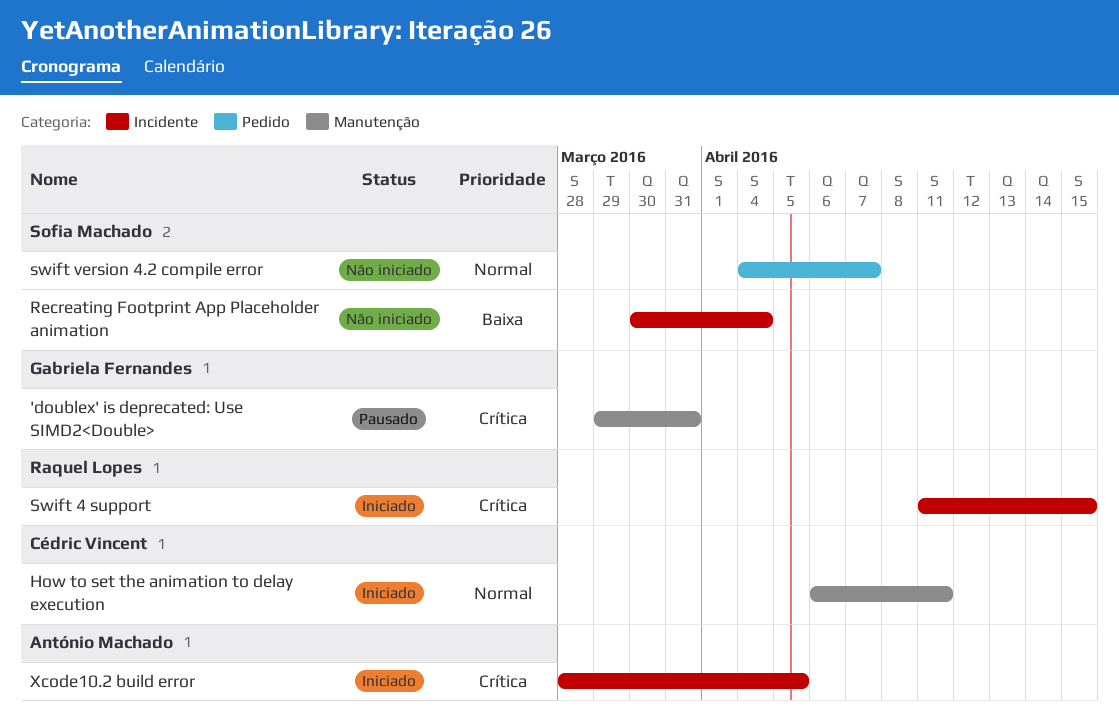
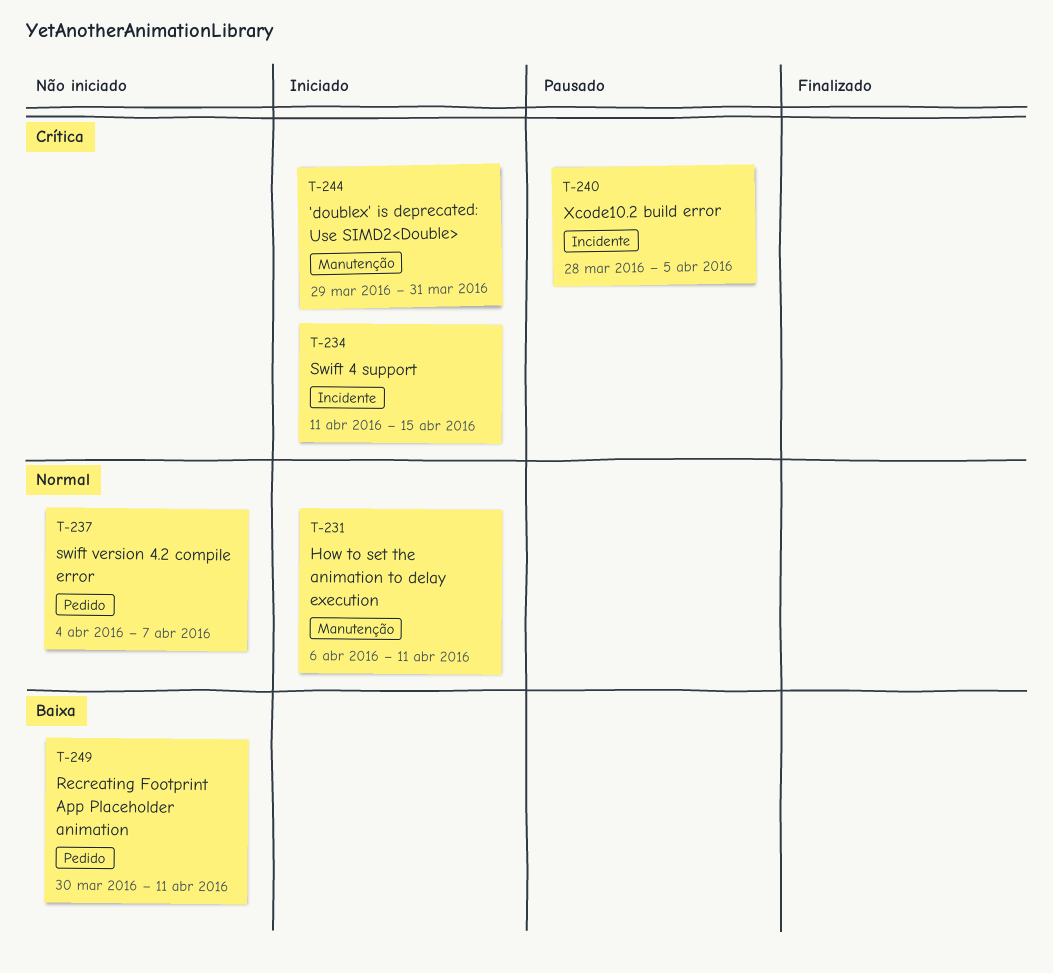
'doublex' is deprecated: Use SIMD2<Double>, status: Pausado -> Iniciado
Recreating Footprint App Placeholder animation, label: Incidente -> Pedido
Recreating Footprint App Placeholder animation, due: Apr 4 -> Apr 11
Xcode10.2 build error, status: Iniciado -> Pausado

